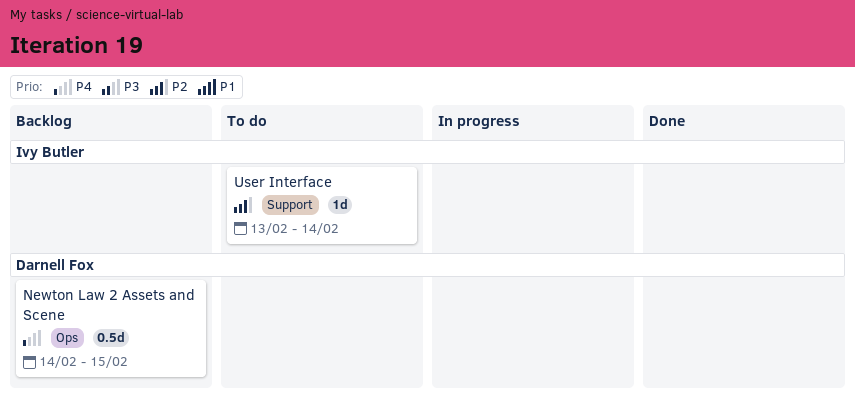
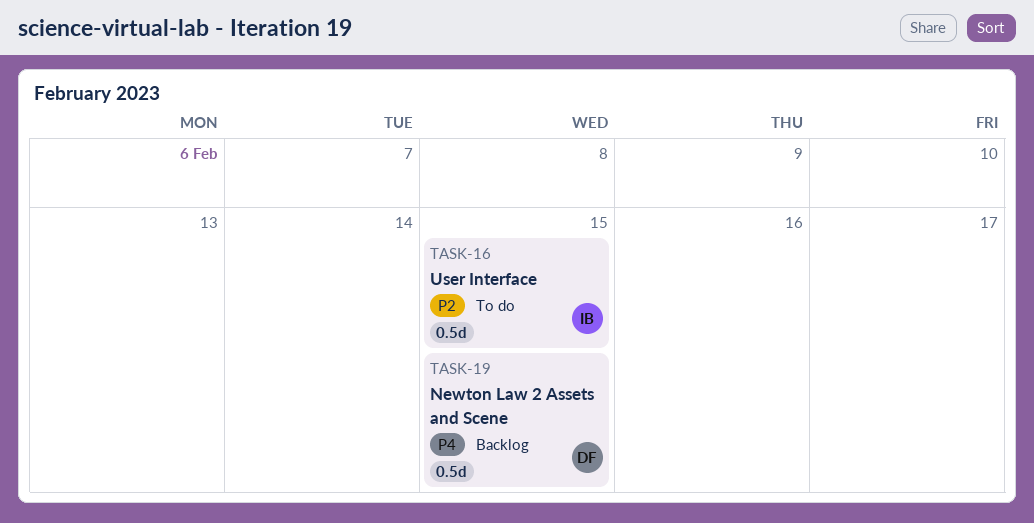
User Interface, estimate: 1d -> 0.5d
User Interface, due: Feb 14 -> Feb 15

